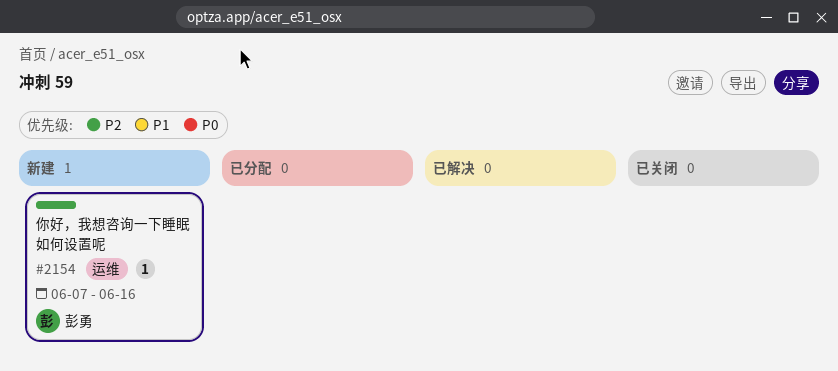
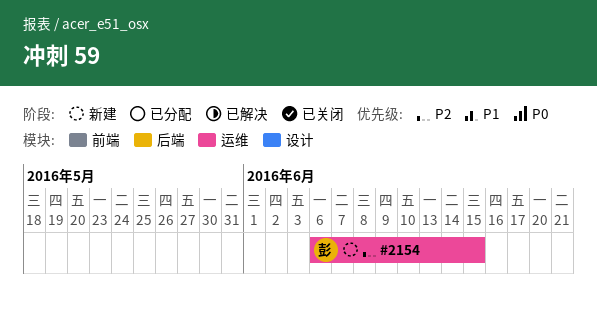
#2154, start: Jun 7 -> Jun 6
#2154, due: Jun 16 -> Jun 15

